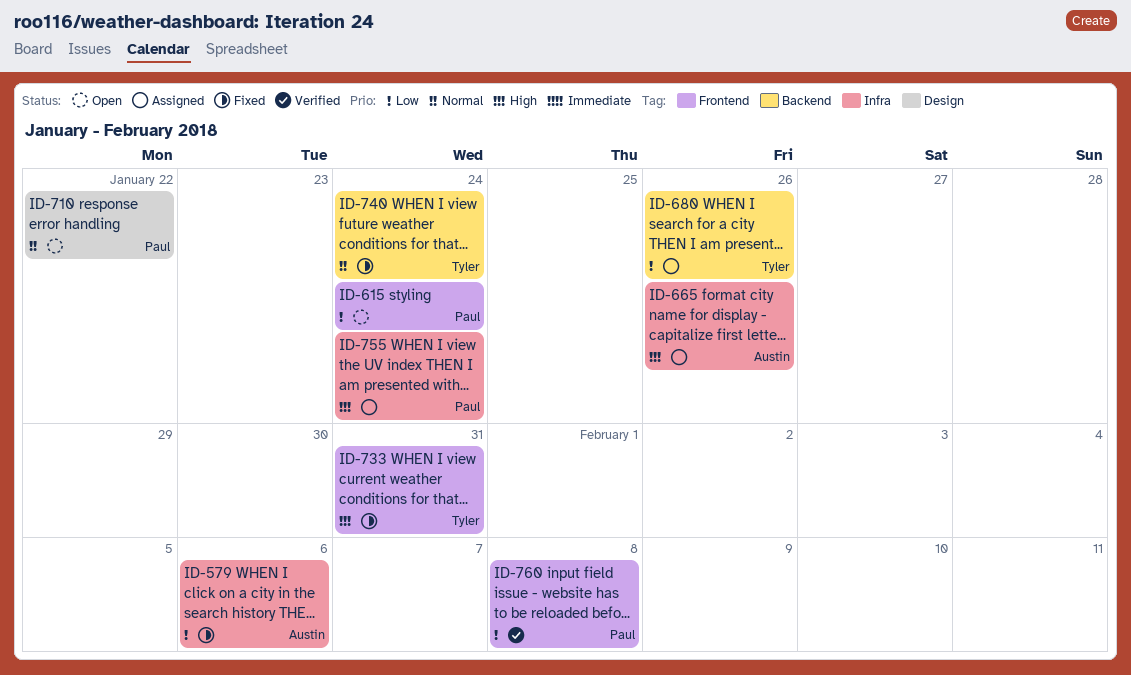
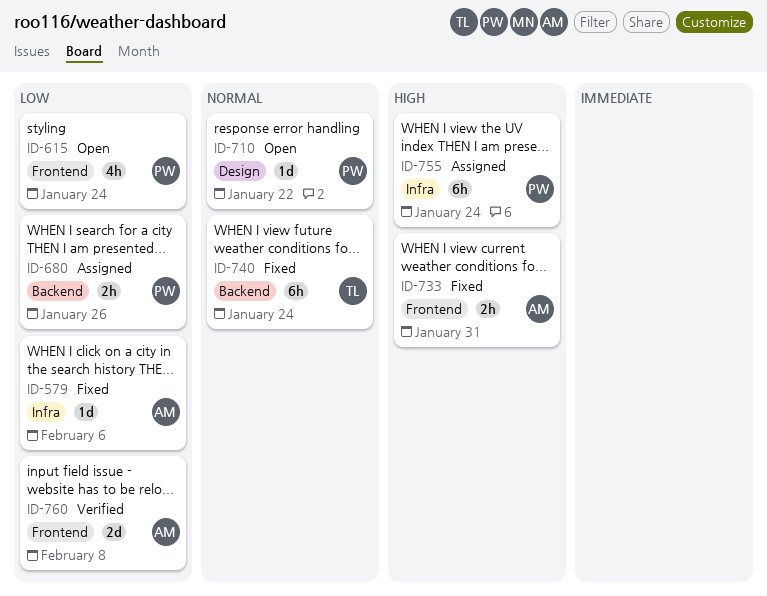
ID-665: present -> none
ID-680, owner: Tyler -> Paul
ID-733, owner: Tyler -> Austin
ID-760, owner: Paul -> Austin

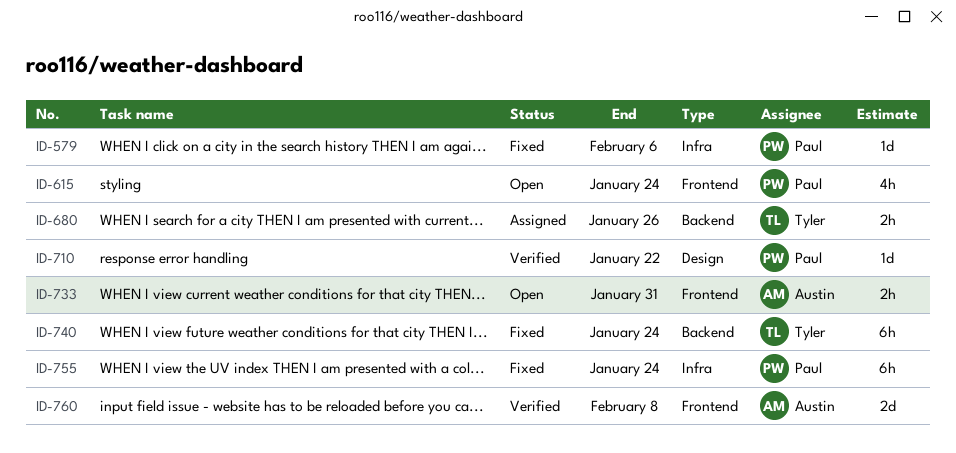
ID-579, owner: Austin -> Paul
ID-680, owner: Paul -> Tyler
ID-710, status: Open -> Verified
ID-733, status: Fixed -> Open
ID-755, status: Assigned -> Fixed

